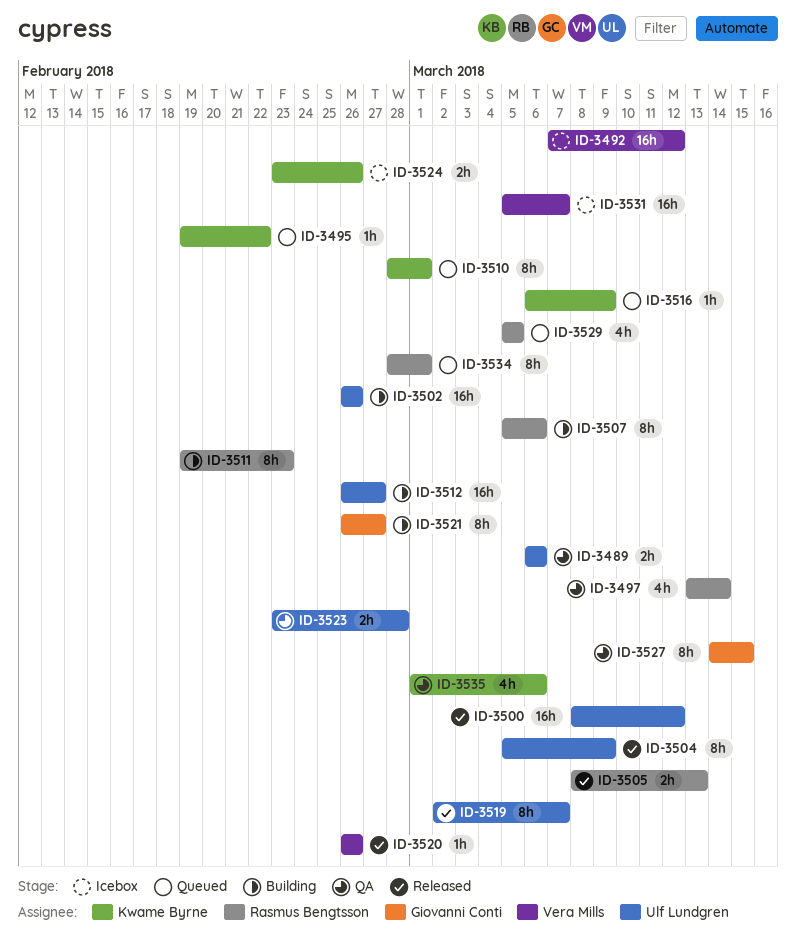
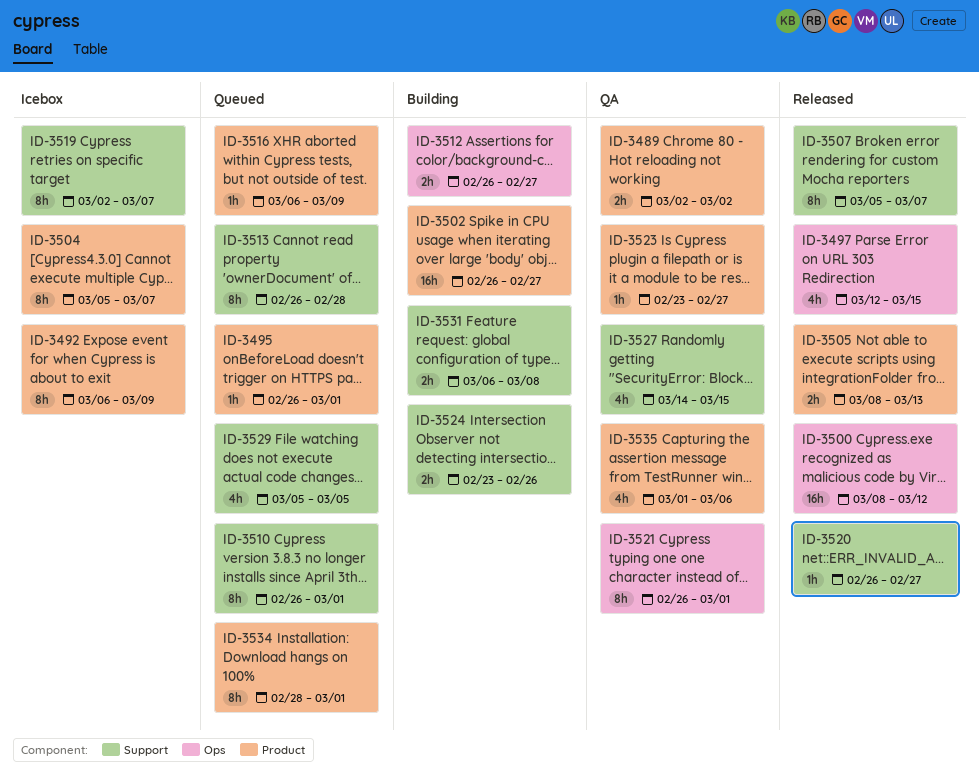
ID-3489, start: Mar 6 -> Mar 2
ID-3489, due: Mar 6 -> Mar 2
ID-3492, estimate: 16h -> 8h
ID-3492, start: Mar 7 -> Mar 6
ID-3492, due: Mar 12 -> Mar 9
ID-3495, start: Feb 19 -> Feb 26
ID-3495, due: Feb 22 -> Mar 1
ID-3497, status: QA -> Released
ID-3497, start: Mar 13 -> Mar 12
ID-3497, due: Mar 14 -> Mar 15
ID-3502, due: Feb 26 -> Feb 27
ID-3504, status: Released -> Icebox
ID-3504, due: Mar 9 -> Mar 7
ID-3507, status: Building -> Released
ID-3507, due: Mar 6 -> Mar 7
ID-3510, start: Feb 28 -> Feb 26
ID-3511: present -> none
ID-3512, estimate: 16h -> 2h
ID-3513: none -> present
ID-3519, status: Released -> Icebox
ID-3520, due: Feb 26 -> Feb 27
ID-3521, status: Building -> QA
ID-3521, due: Feb 27 -> Mar 1
ID-3523, estimate: 2h -> 1h
ID-3523, due: Feb 28 -> Feb 27
ID-3524, status: Icebox -> Building
ID-3527, estimate: 8h -> 4h
ID-3531, status: Icebox -> Building
ID-3531, estimate: 16h -> 2h
ID-3531, start: Mar 5 -> Mar 6
ID-3531, due: Mar 7 -> Mar 8

